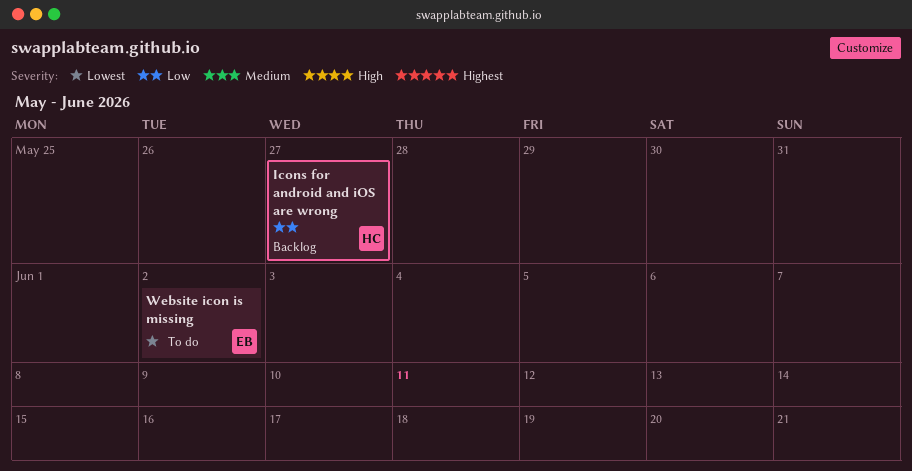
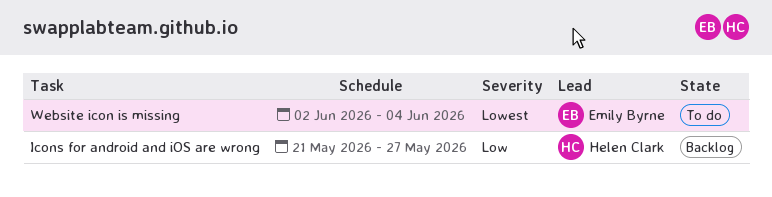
Website icon is missing, due: Jun 2 -> Jun 4

